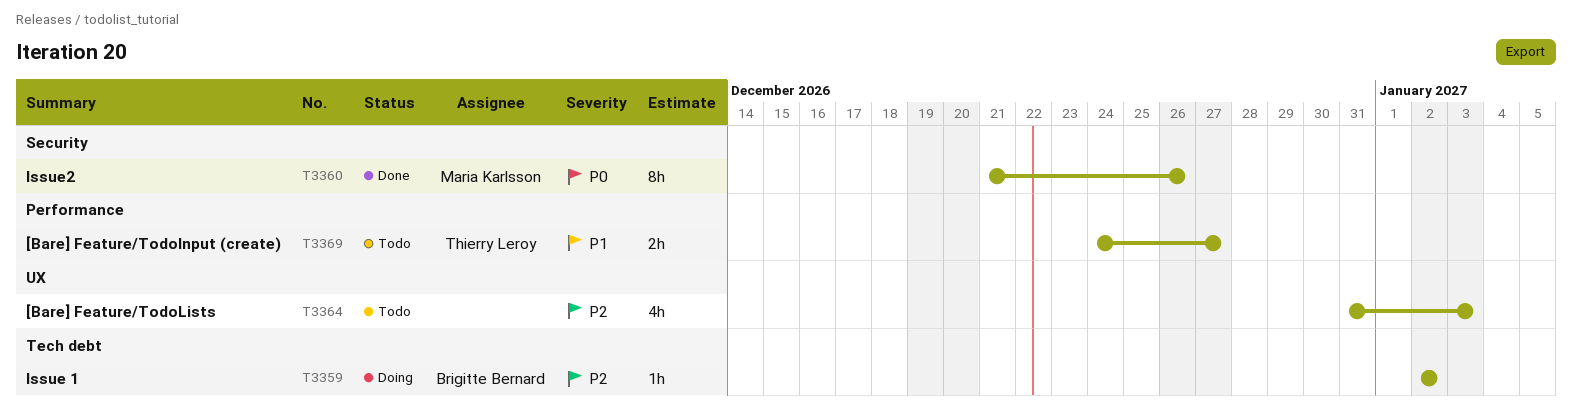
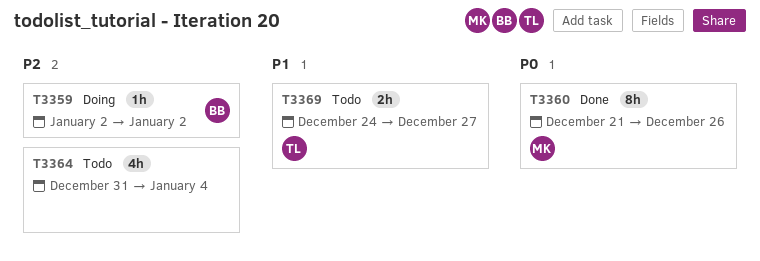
T3364, due: Jan 3 -> Jan 4

